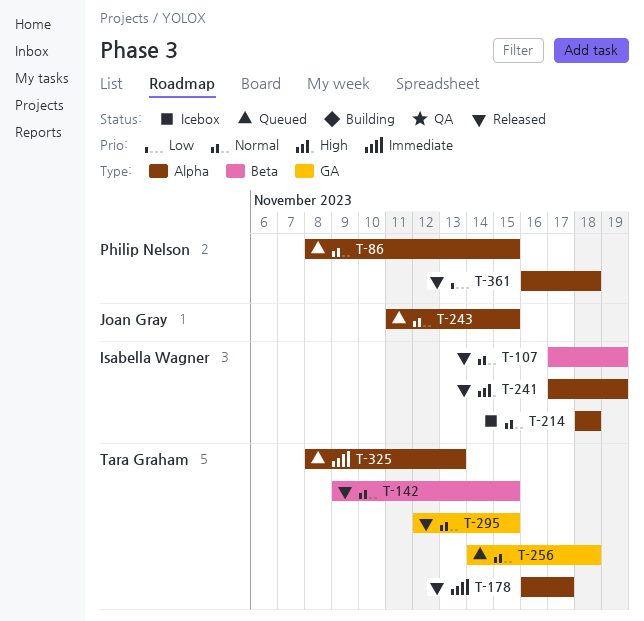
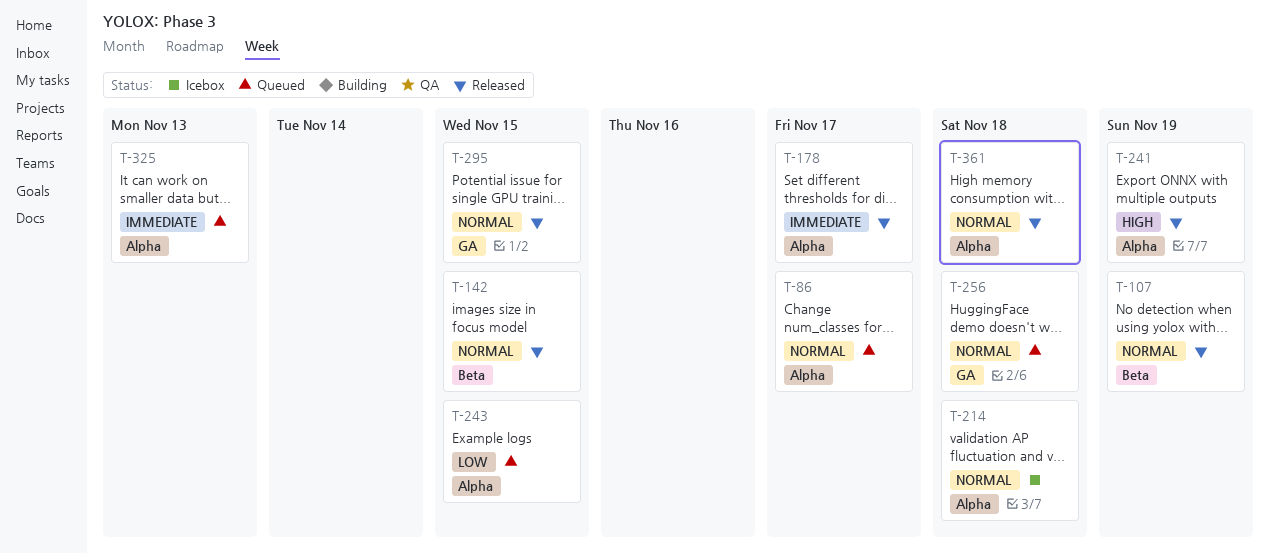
T-86, due: Nov 15 -> Nov 17
T-243, priority: Normal -> Low
T-361, priority: Low -> Normal

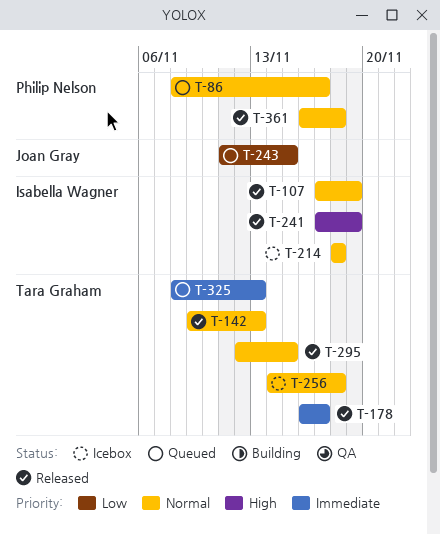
T-142, due: Nov 15 -> Nov 13
T-256, status: Queued -> Icebox

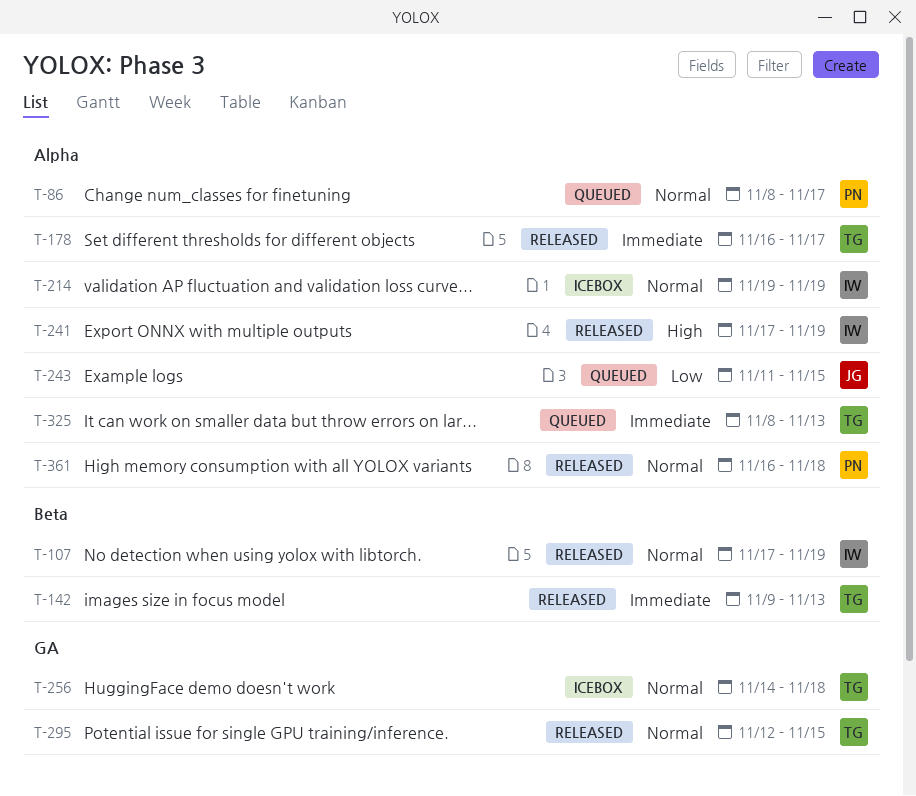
T-142, priority: Normal -> Immediate
T-214, start: Nov 18 -> Nov 19
T-214, due: Nov 18 -> Nov 19

